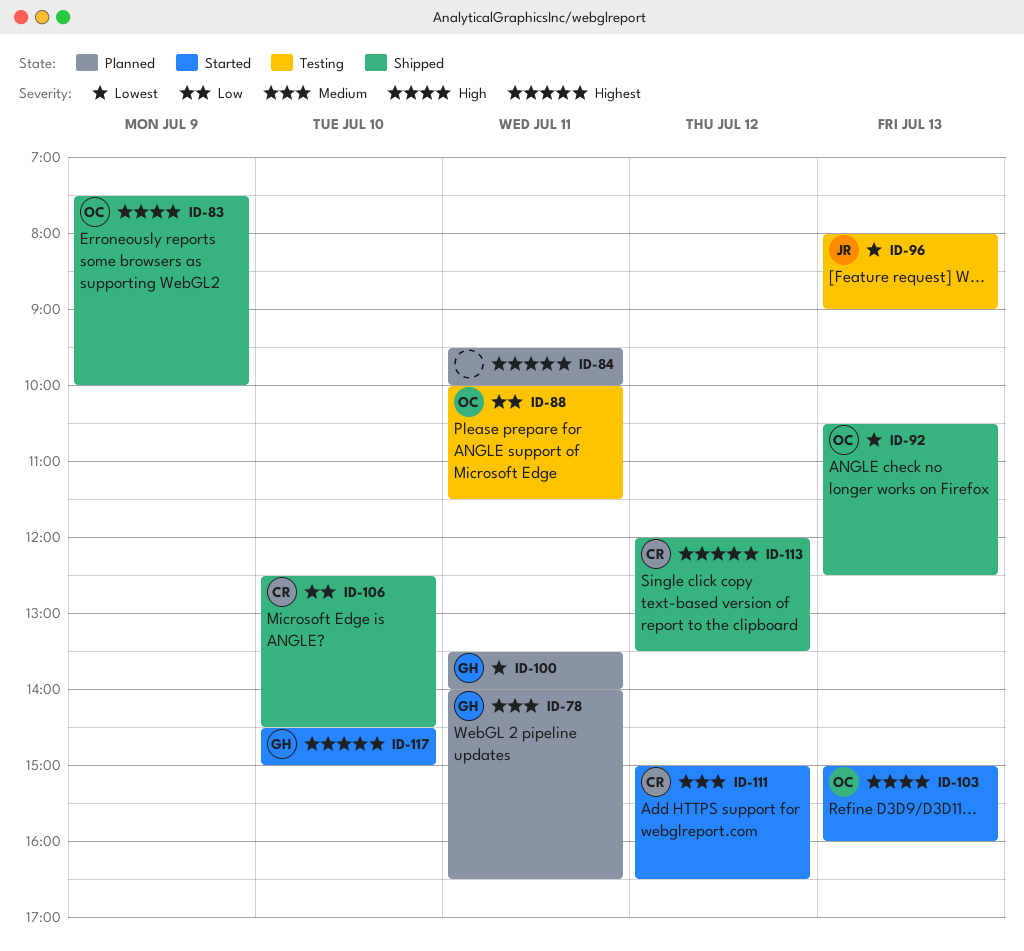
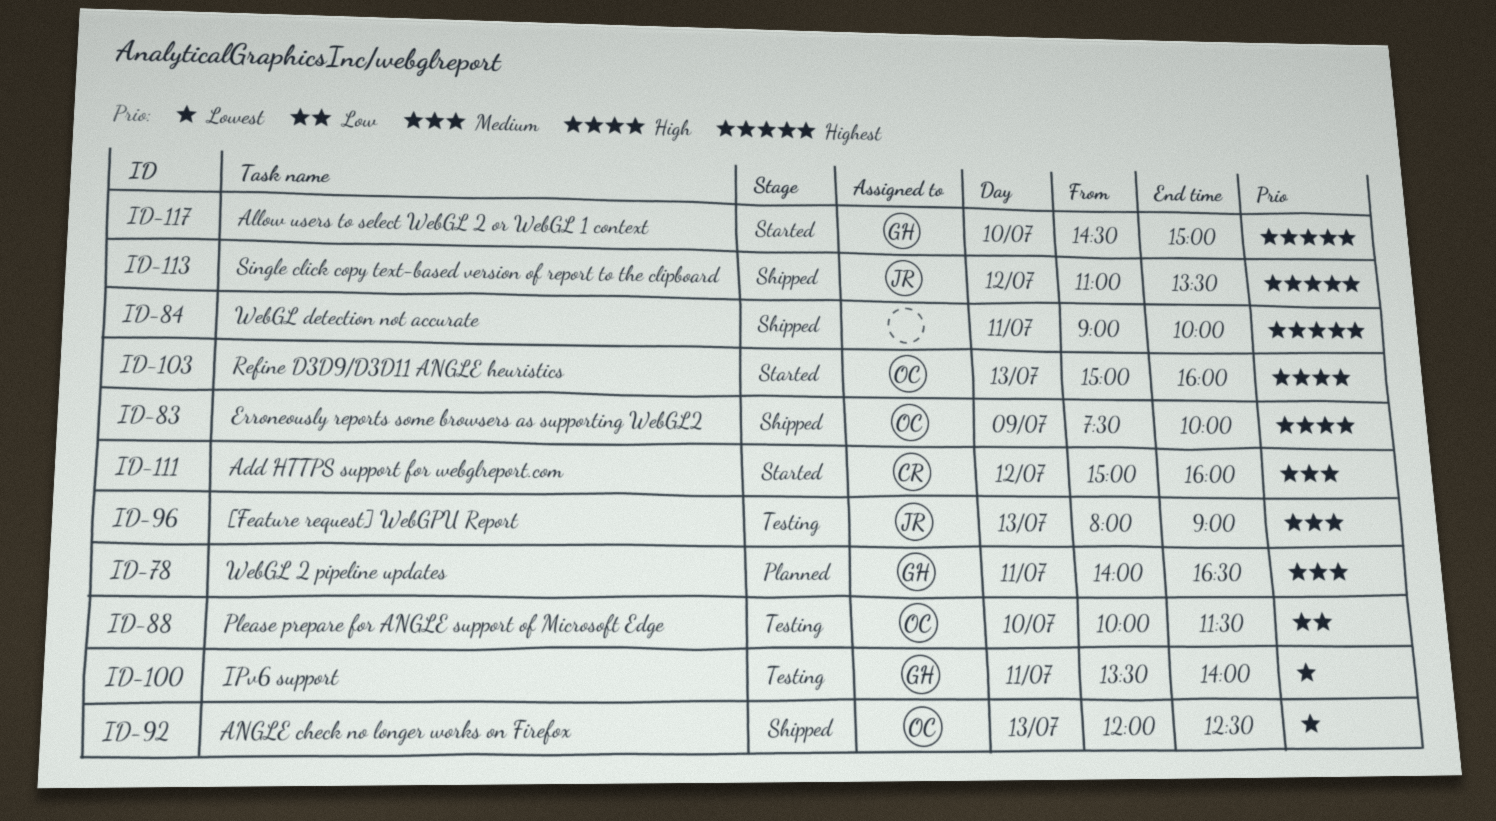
ID-84, status: Planned -> Shipped
ID-84, begins: 09:30 -> 09:00
ID-88, day: Jul 11 -> Jul 10
ID-92, begins: 10:30 -> 12:00
ID-96, priority: Lowest -> Medium
ID-100, status: Planned -> Testing
ID-106: present -> none
ID-111, ends: 16:30 -> 16:00
ID-113, owner: CR -> JR
ID-113, begins: 12:00 -> 11:00

